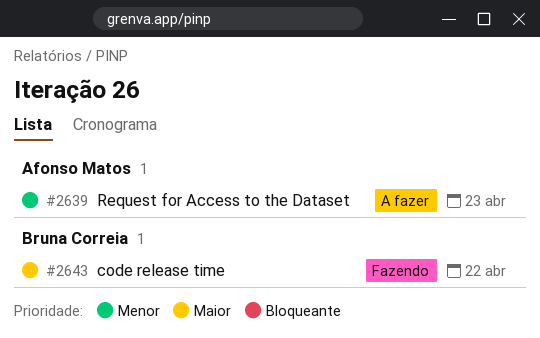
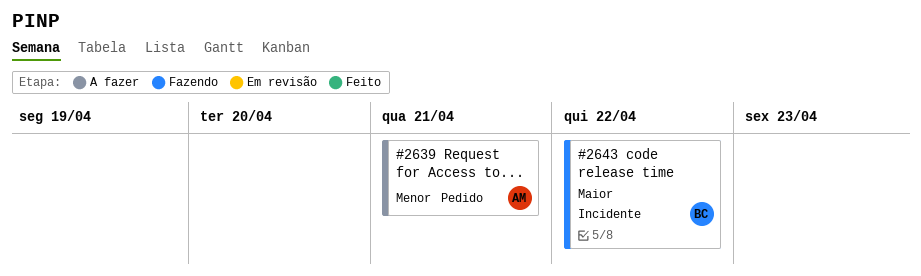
#2639, due: Apr 23 -> Apr 21

